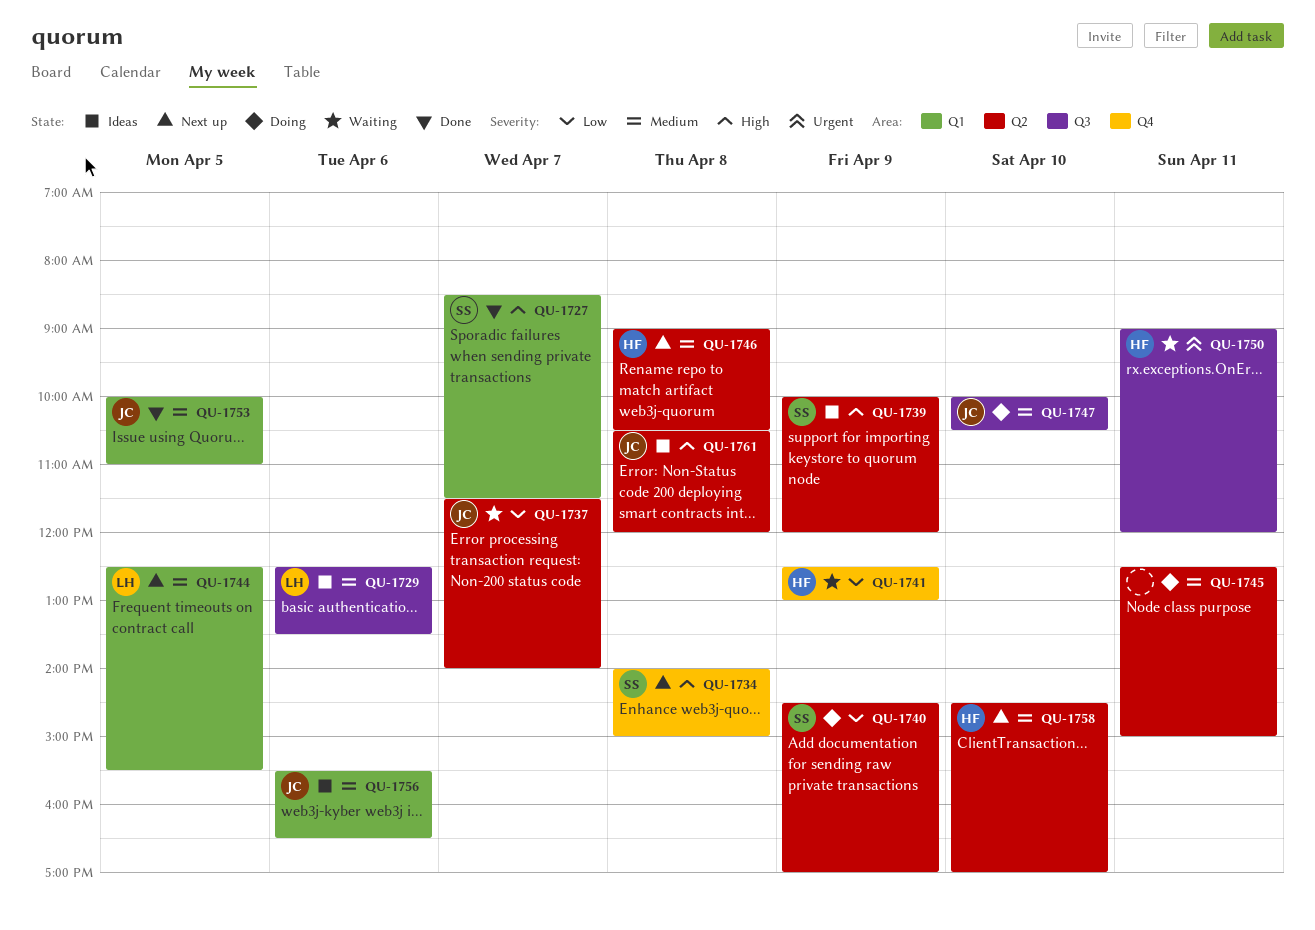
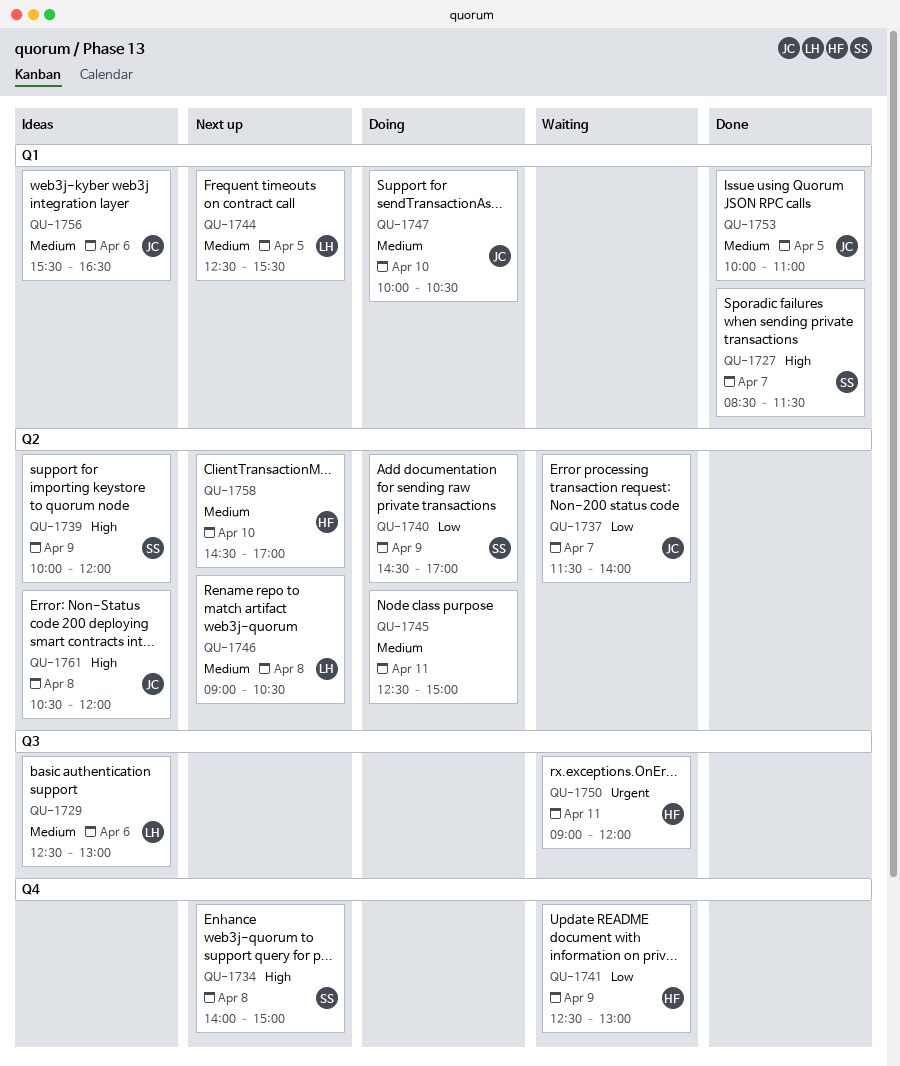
QU-1729, ends: 13:30 -> 13:00
QU-1746, owner: HF -> LH
QU-1747, label: Q3 -> Q1

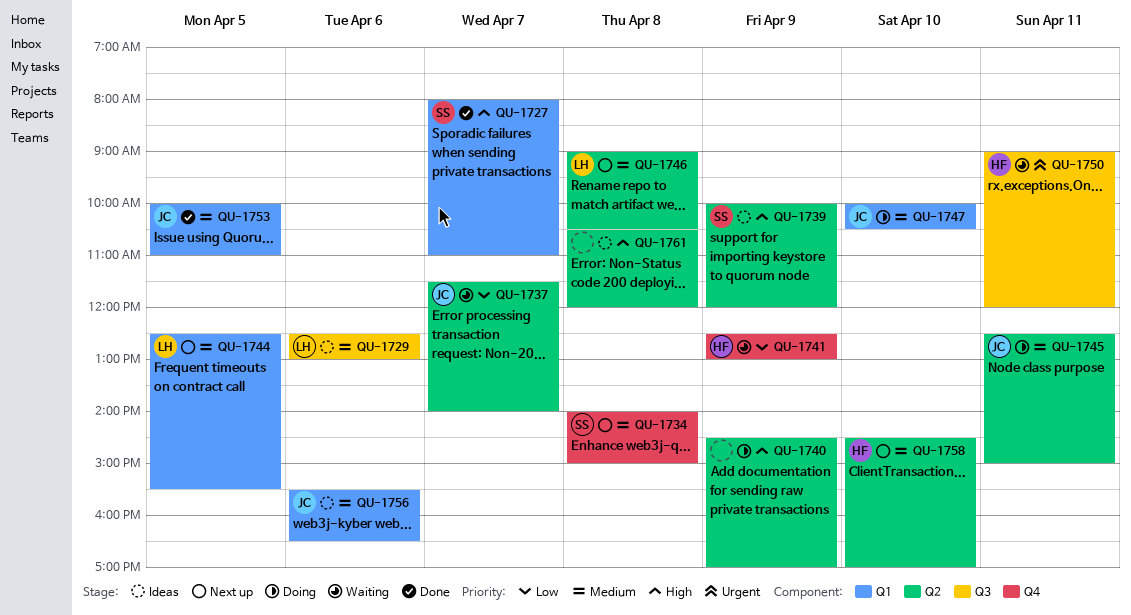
QU-1727, begins: 08:30 -> 08:00
QU-1727, ends: 11:30 -> 11:00
QU-1734, priority: High -> Medium
QU-1740, owner: SS -> none
QU-1740, priority: Low -> High
QU-1745, owner: none -> JC
QU-1761, owner: JC -> none

